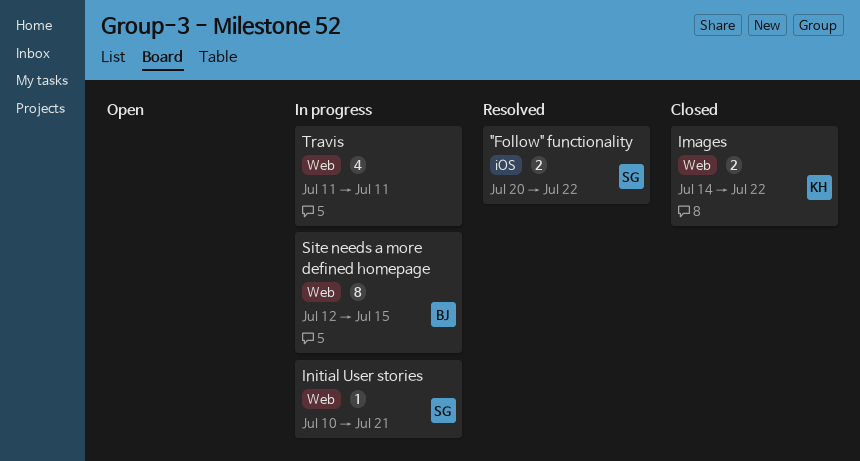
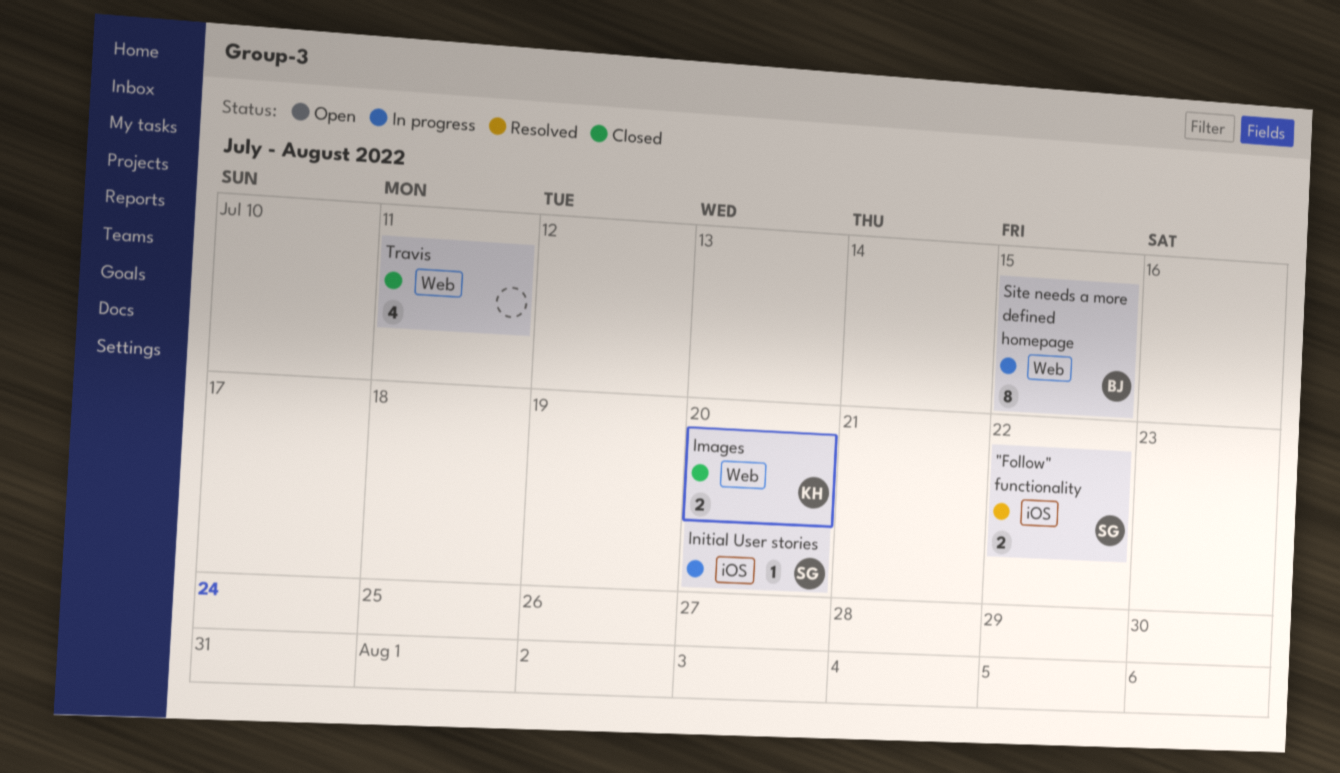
Images, due: Jul 22 -> Jul 20
Initial User stories, label: Web -> iOS
Initial User stories, due: Jul 21 -> Jul 20
Travis, status: In progress -> Closed

